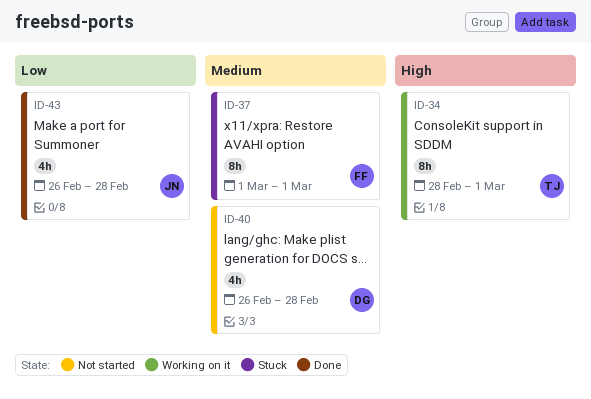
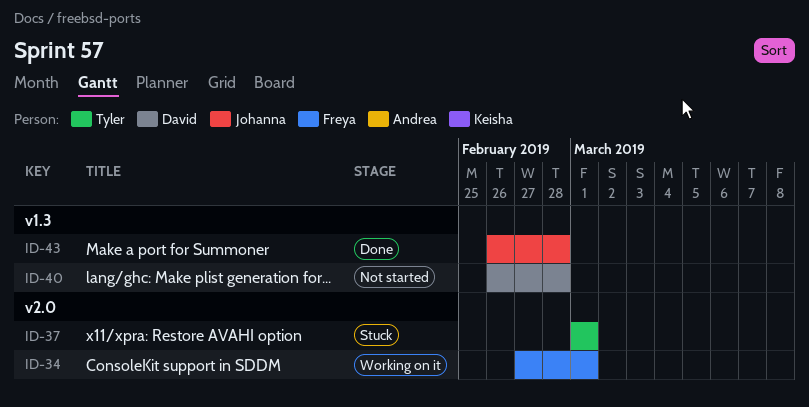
ID-34, owner: Tyler -> Freya
ID-34, start: Feb 28 -> Feb 27
ID-37, owner: Freya -> Tyler

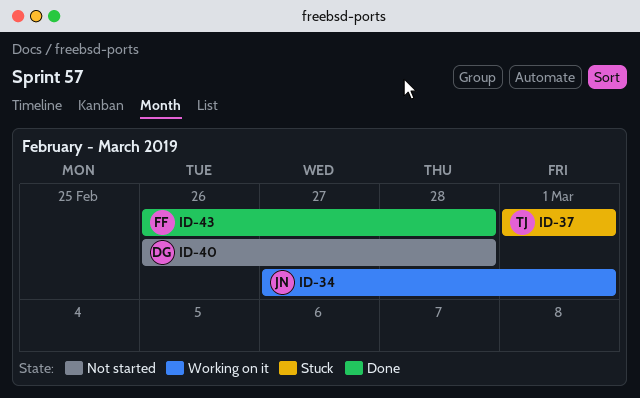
ID-34, owner: Freya -> Johanna
ID-43, owner: Johanna -> Freya

